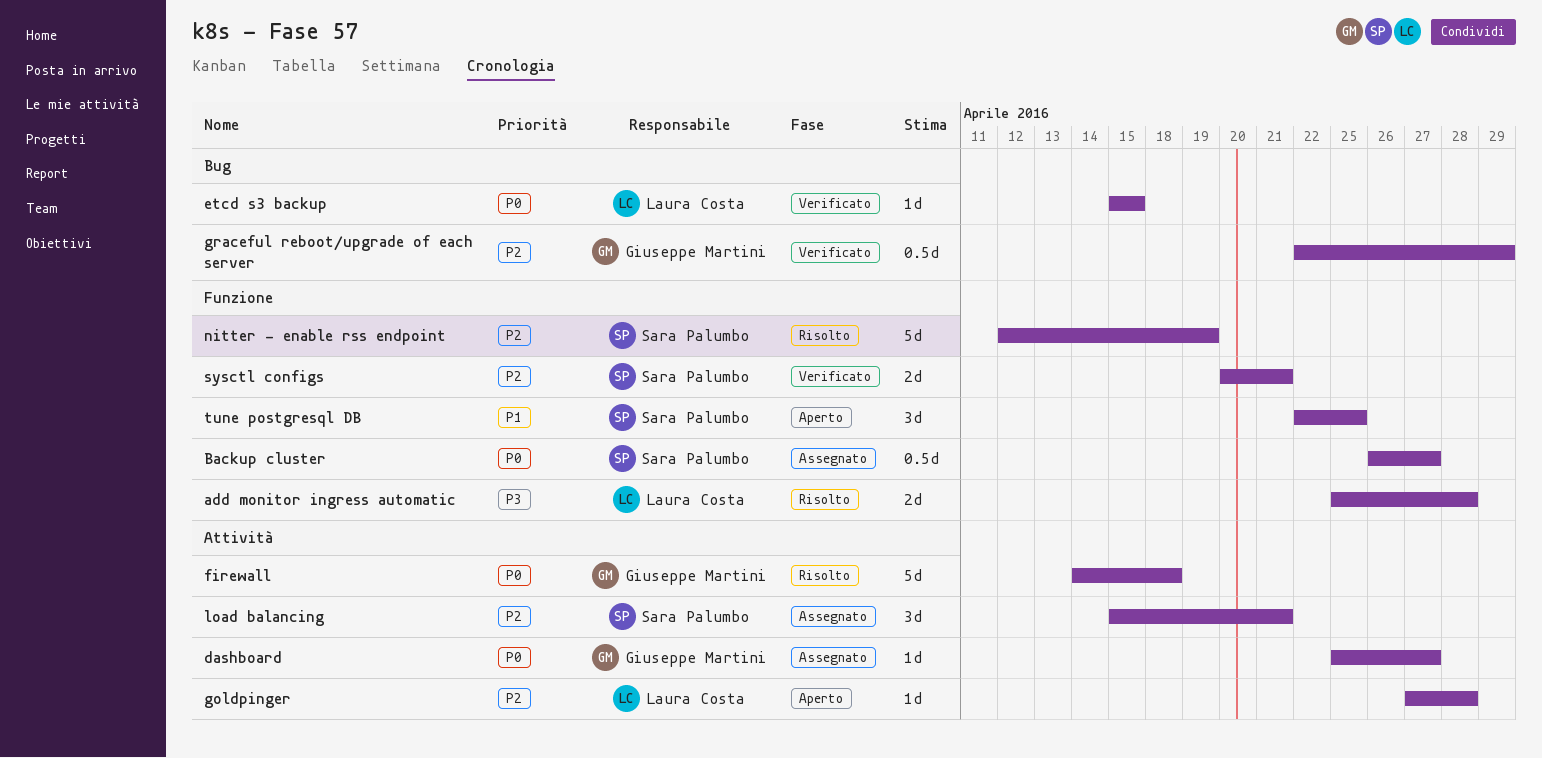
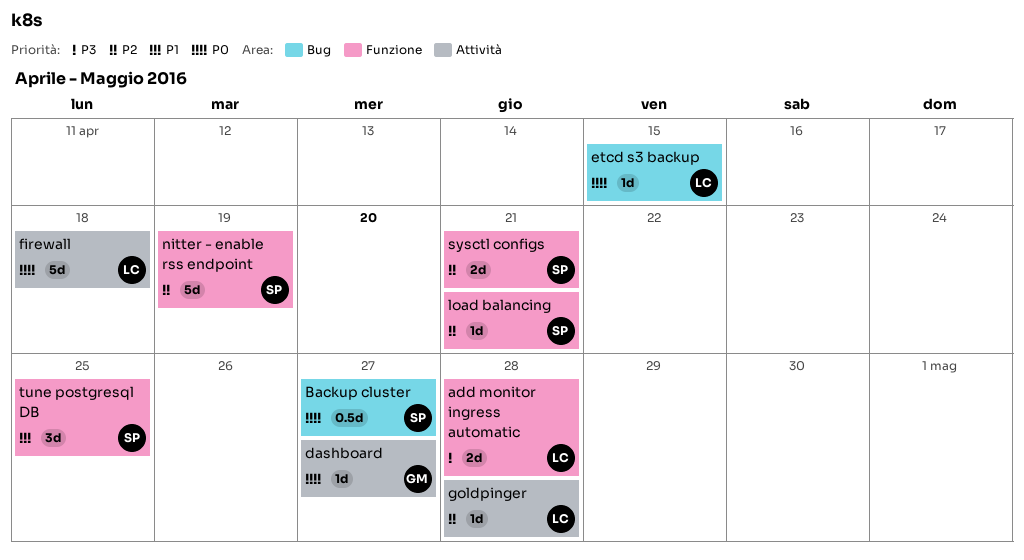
Backup cluster, label: Funzione -> Bug
firewall, owner: Giuseppe Martini -> Laura Costa
graceful reboot/upgrade of each server: present -> none
load balancing, label: Attività -> Funzione
load balancing, estimate: 3d -> 1d

